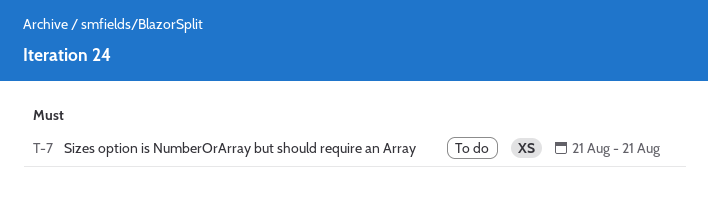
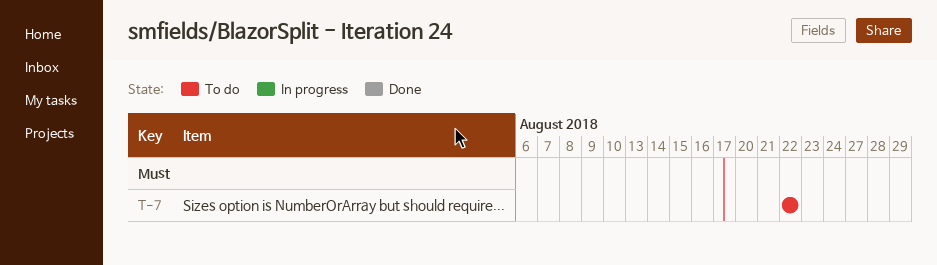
T-7, start: Aug 21 -> Aug 22
T-7, due: Aug 21 -> Aug 22

